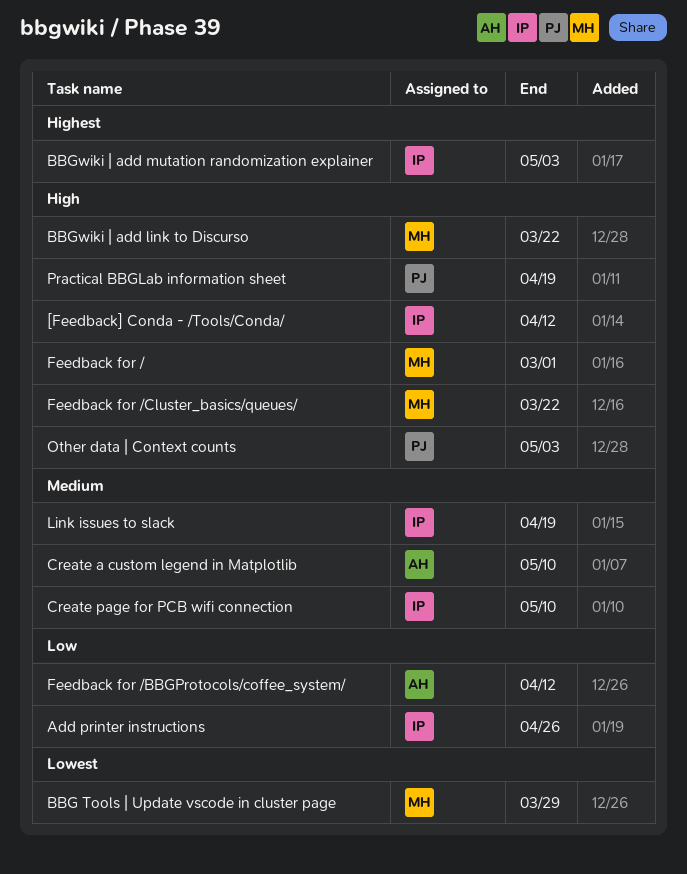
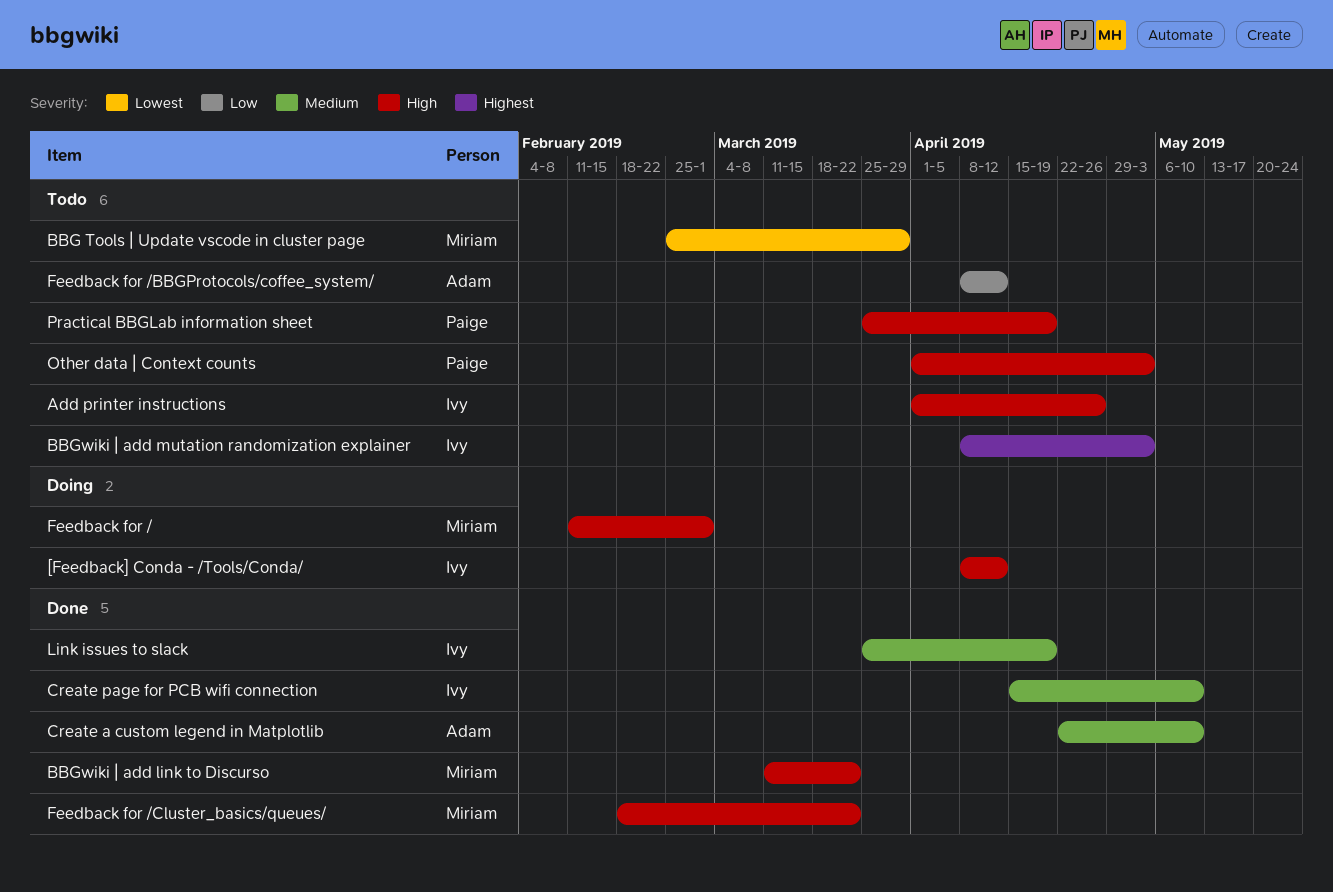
Add printer instructions, priority: Low -> High

